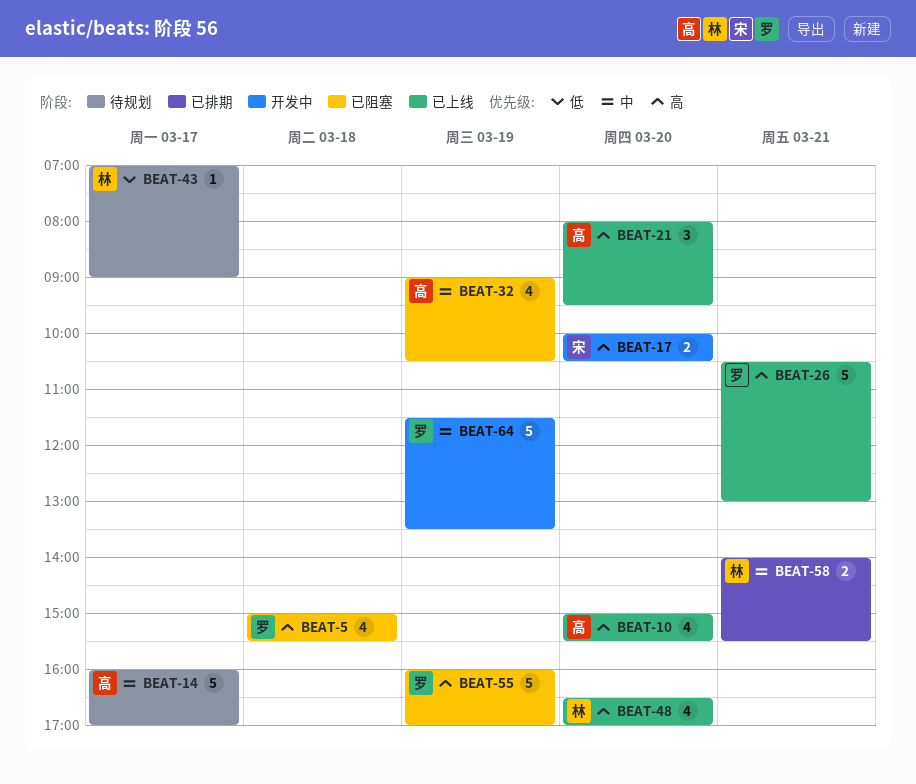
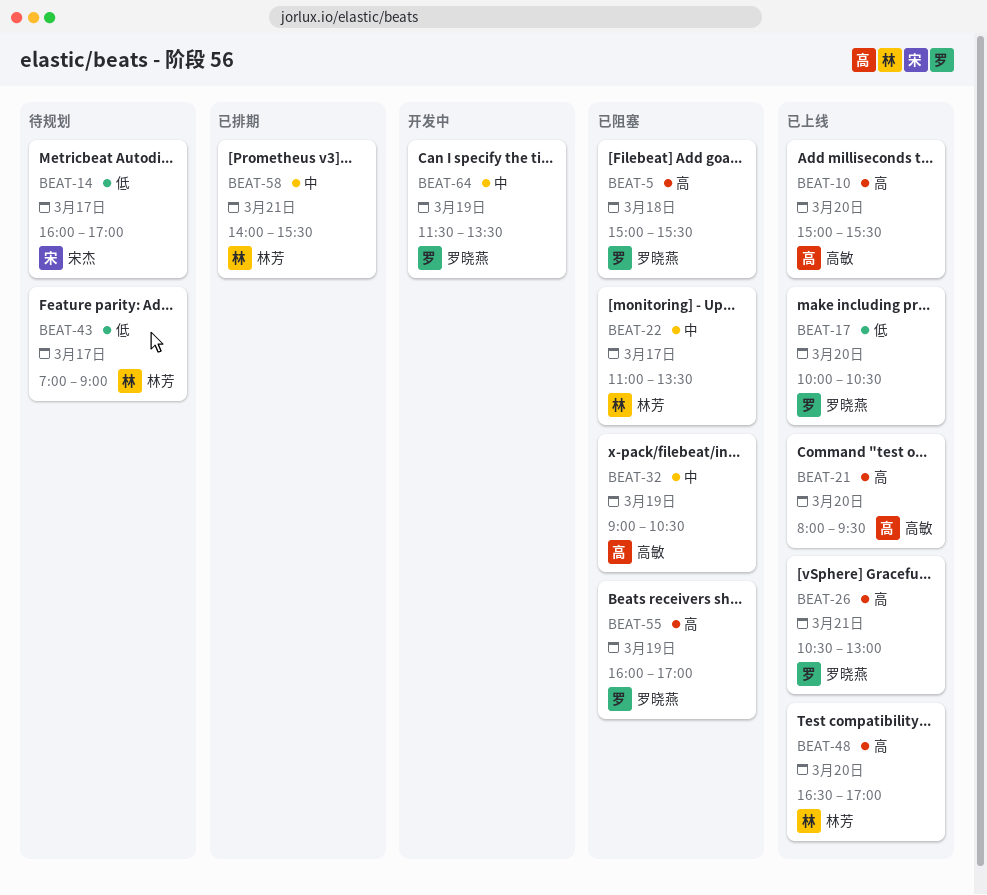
BEAT-14, owner: 高敏 -> 宋杰
BEAT-14, priority: 中 -> 低
BEAT-17, status: 开发中 -> 已上线
BEAT-17, owner: 宋杰 -> 罗晓燕
BEAT-17, priority: 高 -> 低
BEAT-22: none -> present

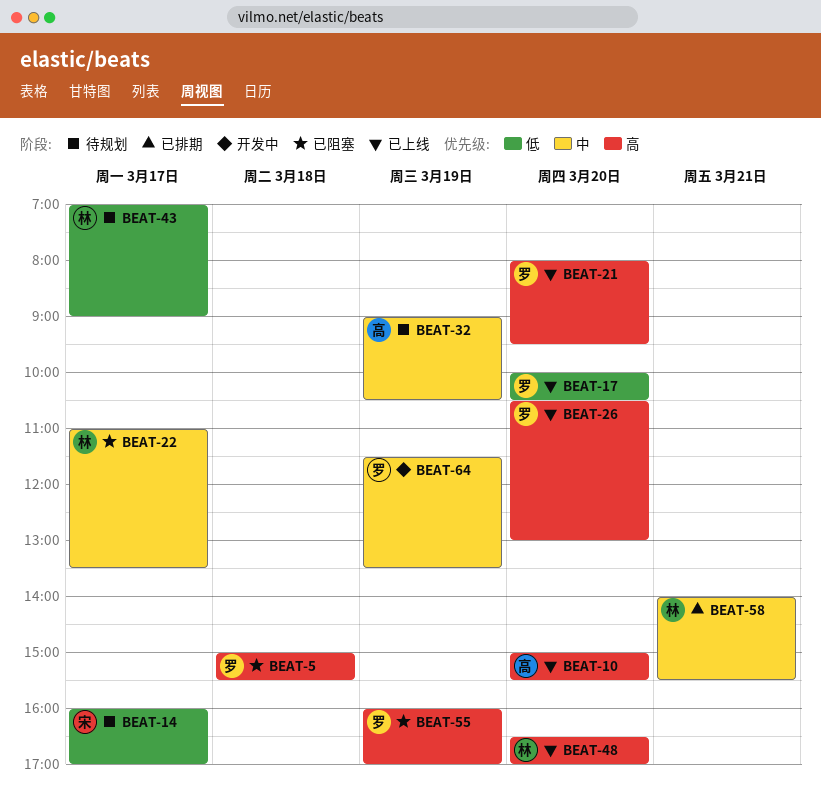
BEAT-21, owner: 高敏 -> 罗晓燕
BEAT-26, day: Mar 21 -> Mar 20
BEAT-32, status: 已阻塞 -> 待规划

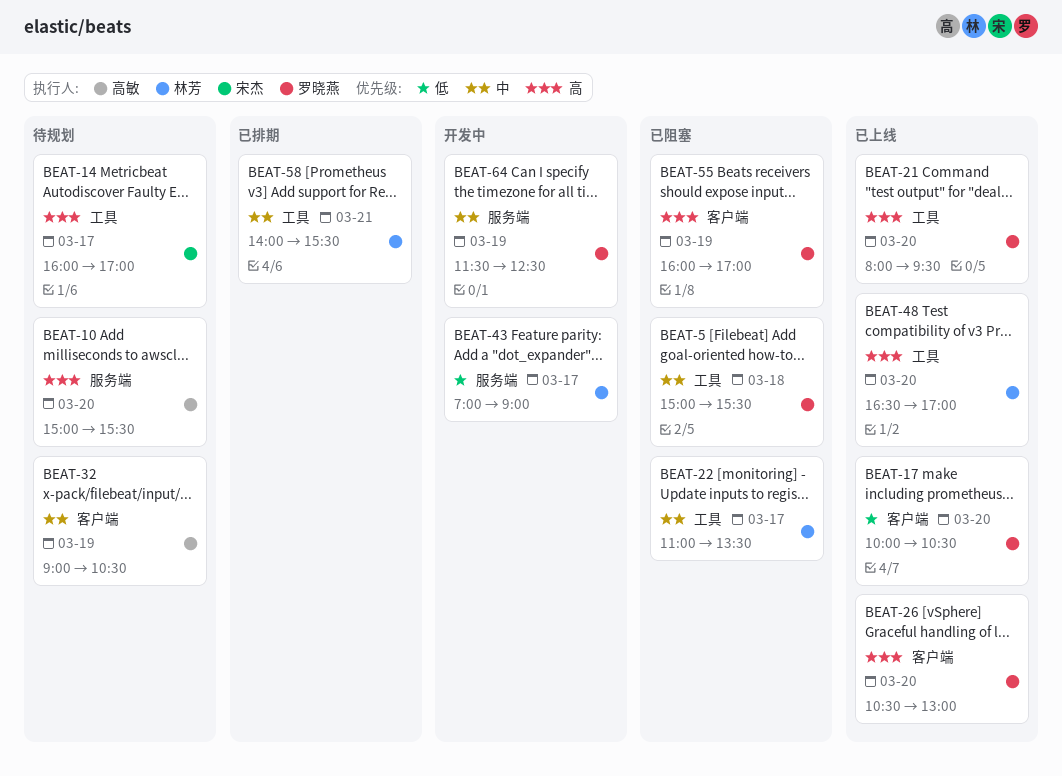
BEAT-5, priority: 高 -> 中
BEAT-10, status: 已上线 -> 待规划
BEAT-14, priority: 低 -> 高
BEAT-43, status: 待规划 -> 开发中
BEAT-64, ends: 13:30 -> 12:30

